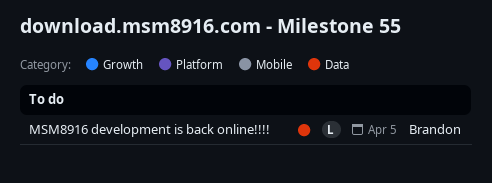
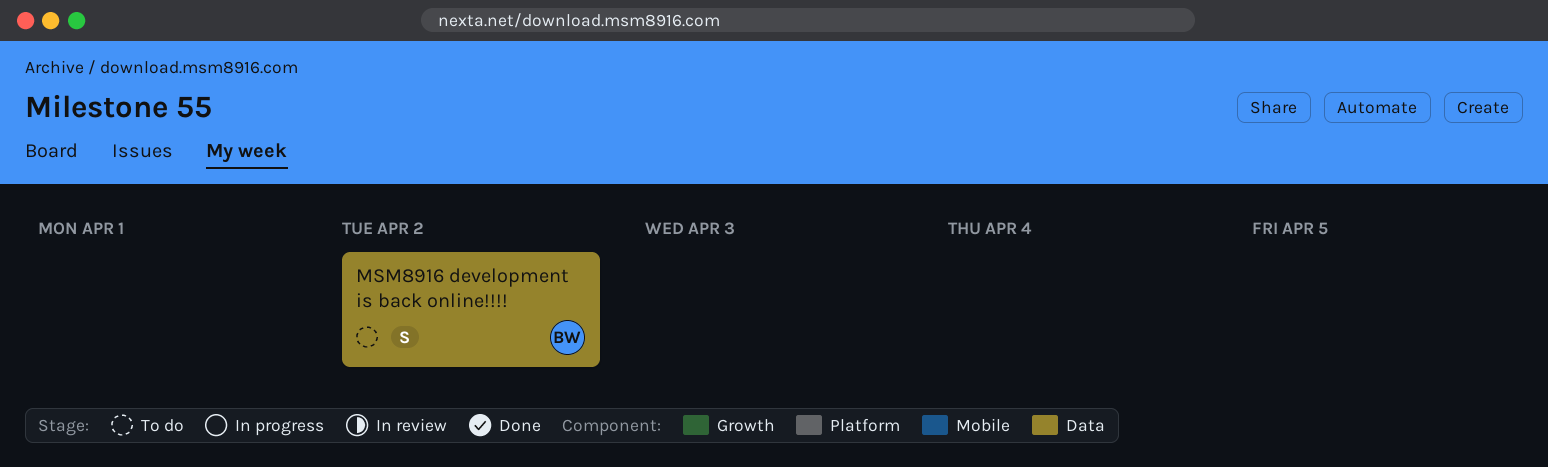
MSM8916 development is back online!!!!, estimate: L -> S
MSM8916 development is back online!!!!, due: Apr 5 -> Apr 2

